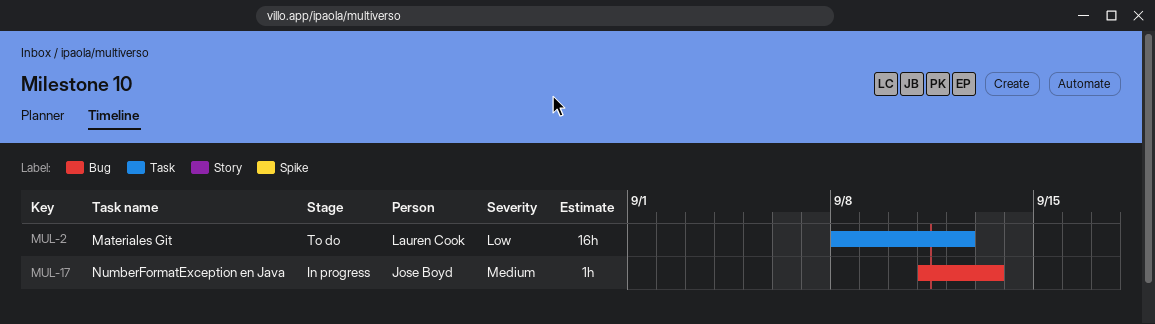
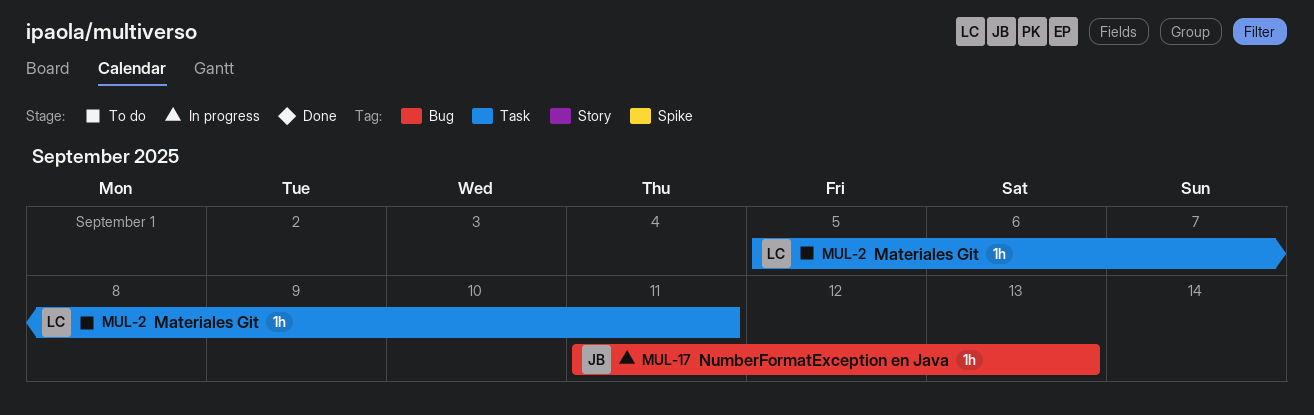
MUL-2, estimate: 16h -> 1h
MUL-2, start: Sep 8 -> Sep 5
MUL-2, due: Sep 12 -> Sep 11

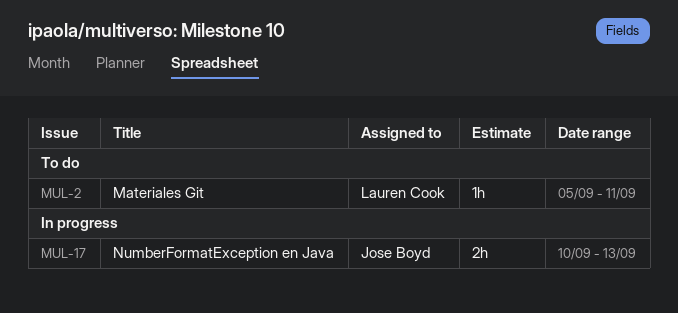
MUL-17, estimate: 1h -> 2h
MUL-17, start: Sep 11 -> Sep 10

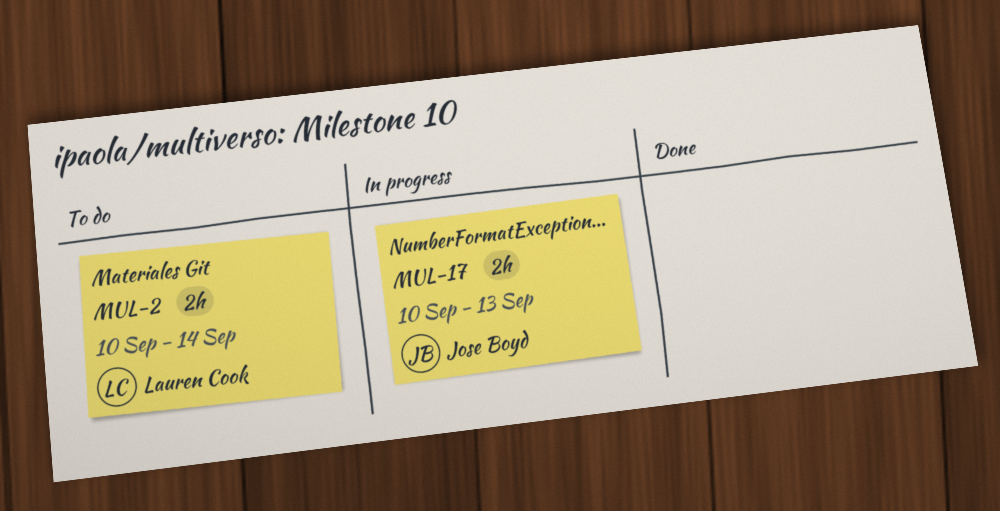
MUL-2, estimate: 1h -> 2h
MUL-2, start: Sep 5 -> Sep 10
MUL-2, due: Sep 11 -> Sep 14

